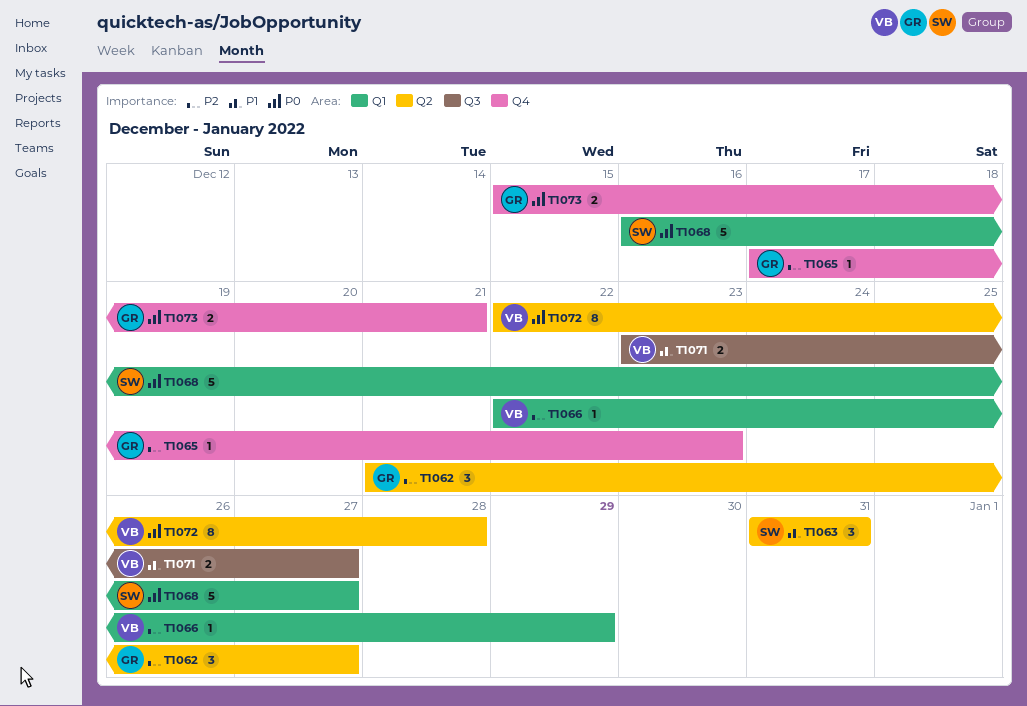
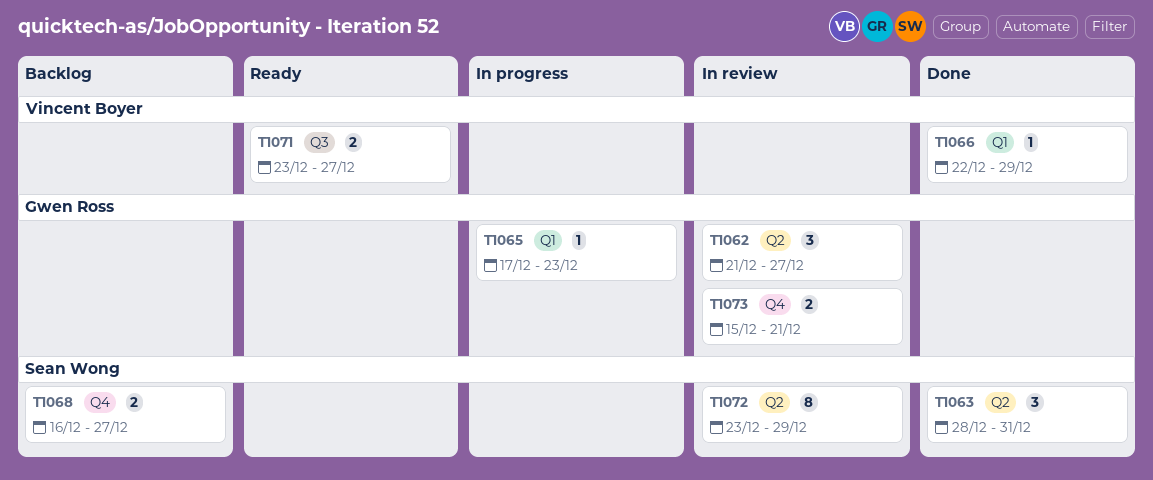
T1063, start: Dec 31 -> Dec 28
T1065, label: Q4 -> Q1
T1068, label: Q1 -> Q4
T1068, estimate: 5 -> 2
T1072, owner: Vincent Boyer -> Sean Wong
T1072, start: Dec 22 -> Dec 23
T1072, due: Dec 28 -> Dec 29

